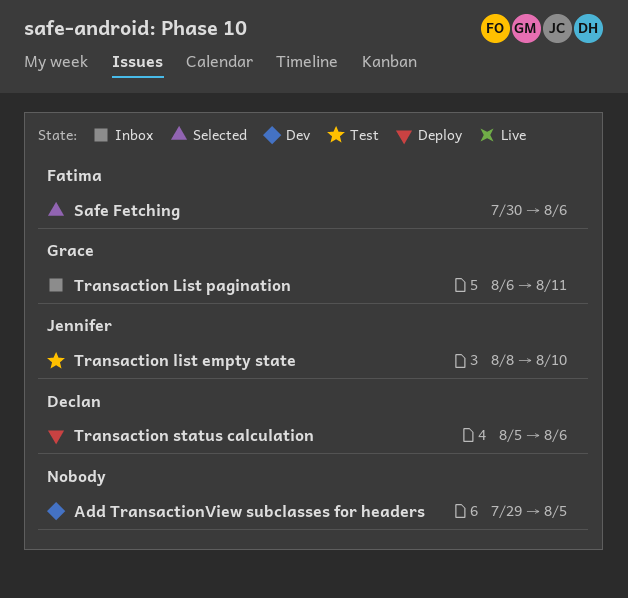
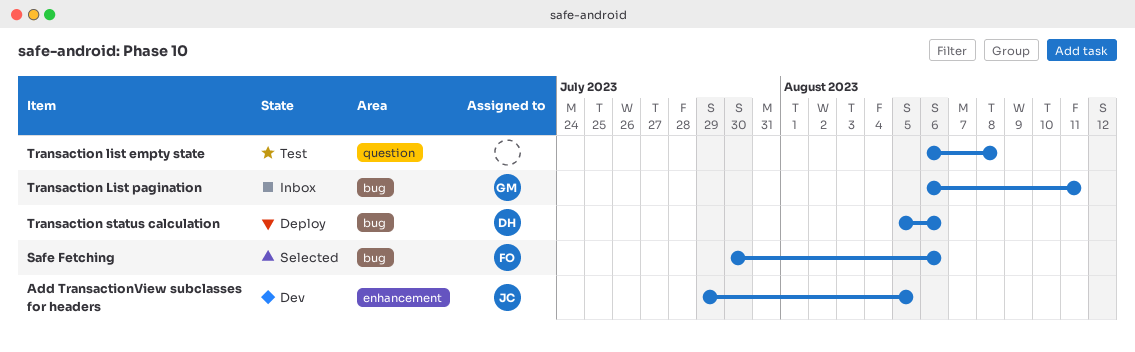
Add TransactionView subclasses for headers, owner: none -> Jennifer
Transaction list empty state, owner: Jennifer -> none
Transaction list empty state, start: Aug 8 -> Aug 6
Transaction list empty state, due: Aug 10 -> Aug 8

